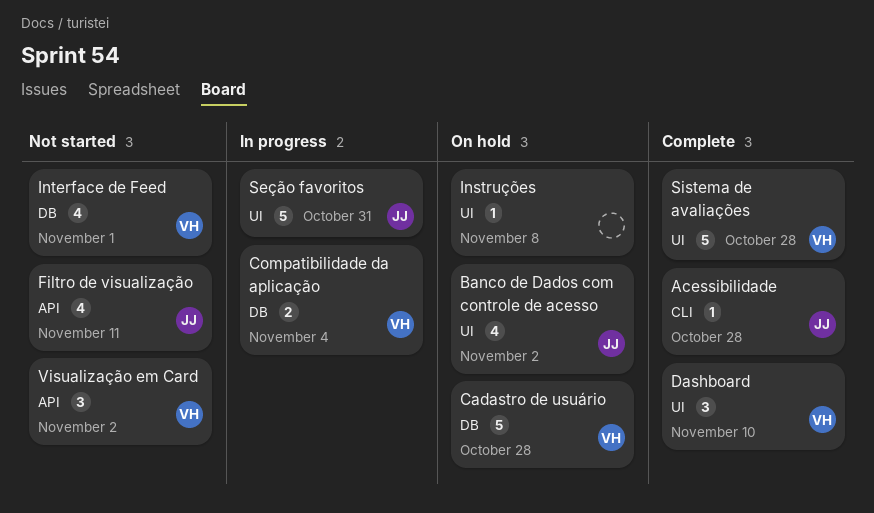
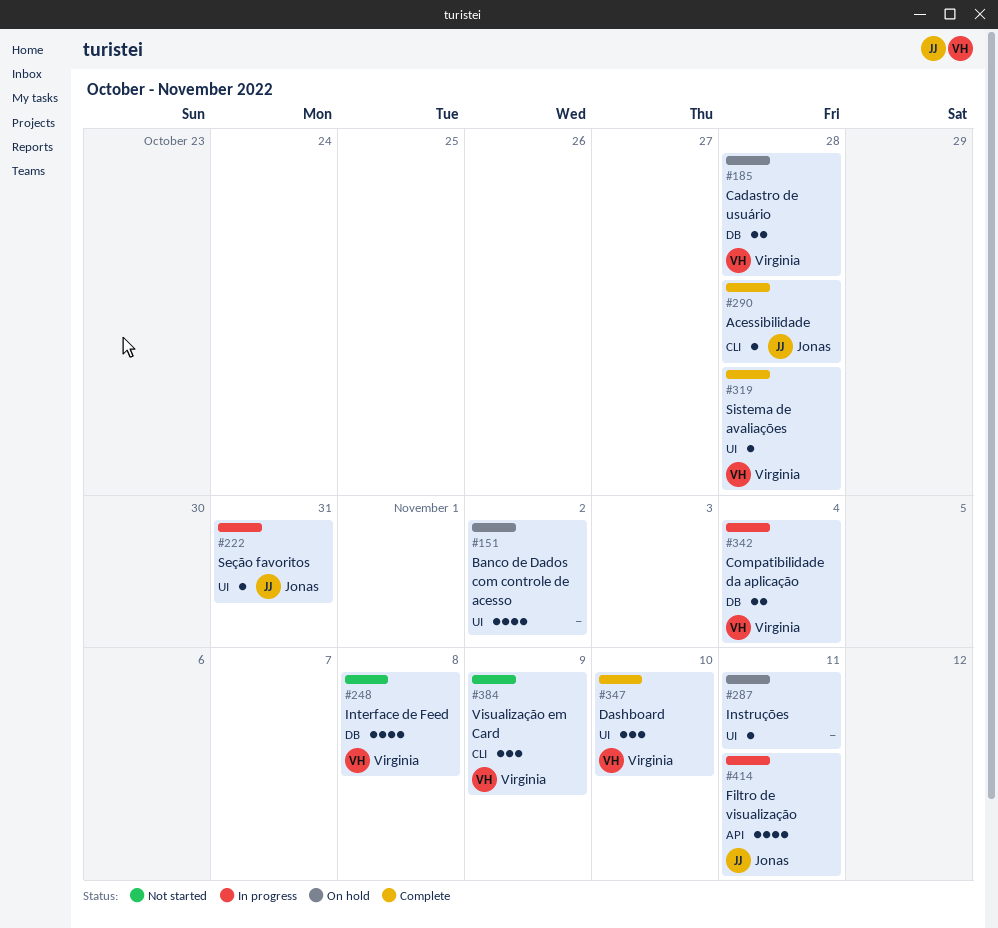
Banco de Dados com controle de acesso, owner: Jonas -> none
Cadastro de usuário, estimate: 5 -> 2
Filtro de visualização, status: Not started -> In progress
Instruções, due: Nov 8 -> Nov 11
Interface de Feed, due: Nov 1 -> Nov 8
Seção favoritos, estimate: 5 -> 1
Sistema de avaliações, estimate: 5 -> 1
Visualização em Card, label: API -> CLI
Visualização em Card, due: Nov 2 -> Nov 9

